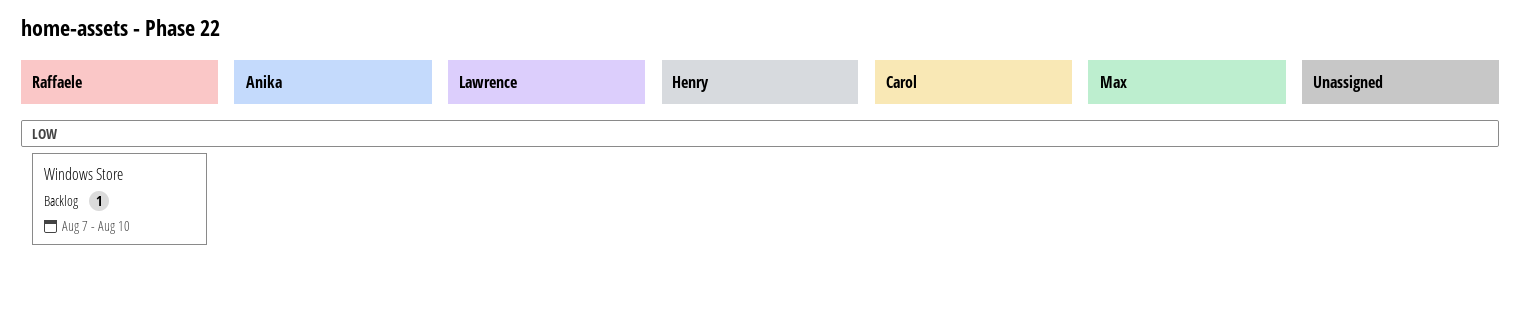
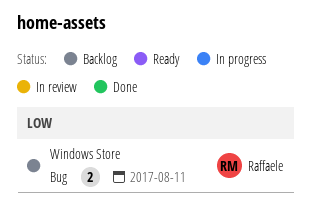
Windows Store, estimate: 1 -> 2
Windows Store, due: Aug 10 -> Aug 11

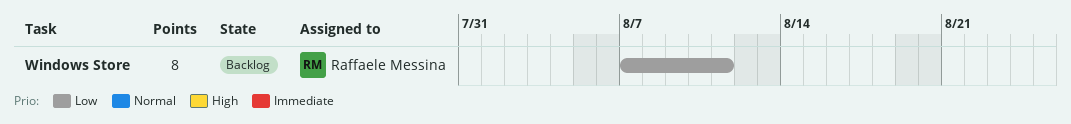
Windows Store, estimate: 2 -> 8

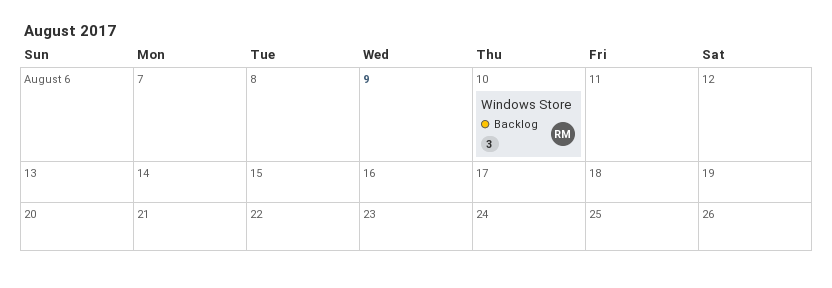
Windows Store, estimate: 8 -> 3
Windows Store, due: Aug 11 -> Aug 10

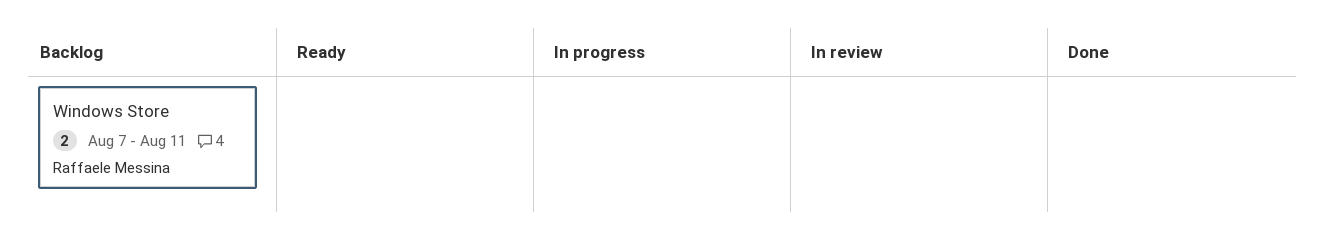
Windows Store, estimate: 3 -> 2
Windows Store, due: Aug 10 -> Aug 11

